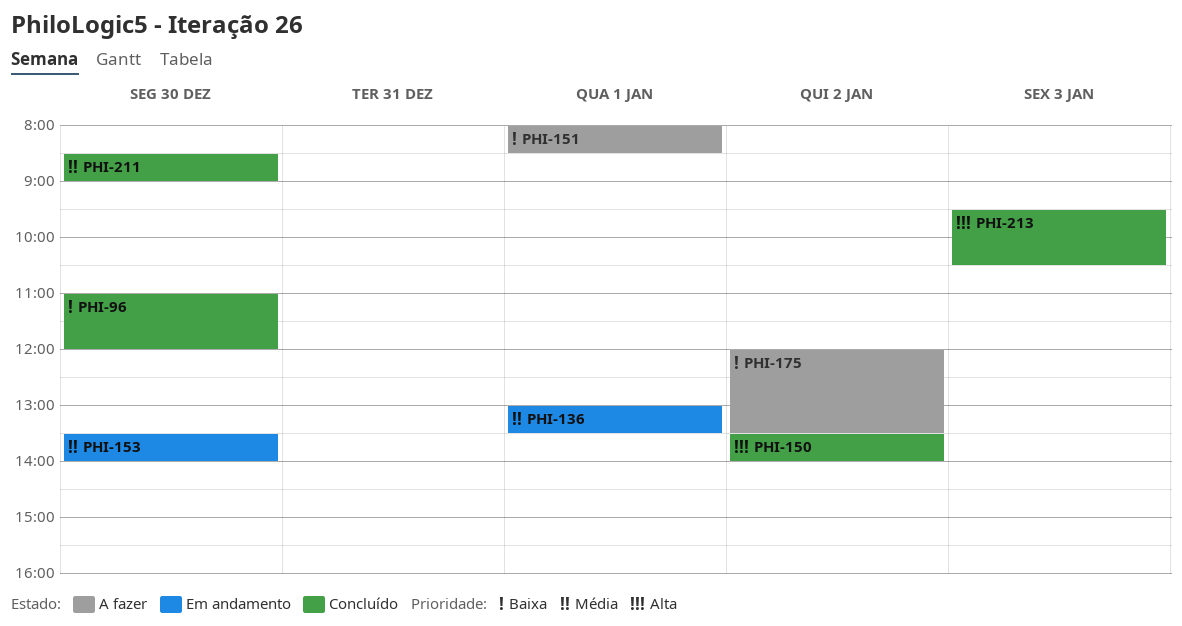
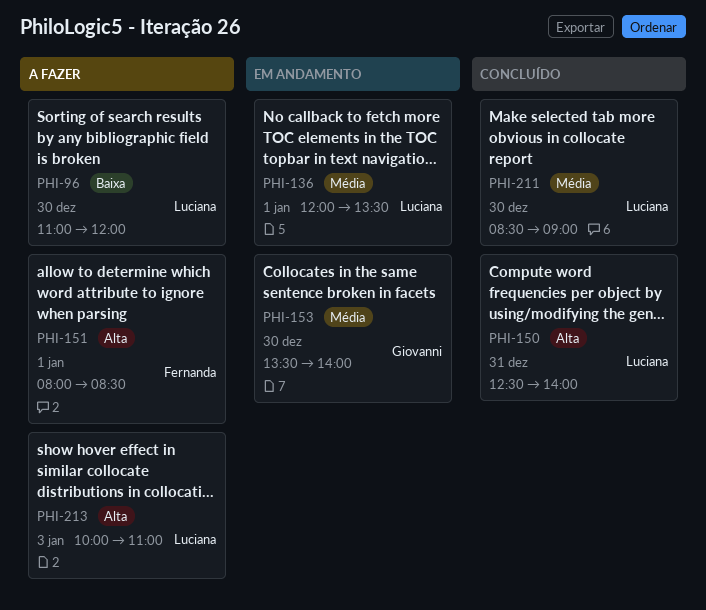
PHI-96, status: Concluído -> A fazer
PHI-136, begins: 13:00 -> 12:00
PHI-150, day: Jan 2 -> Dec 31
PHI-150, begins: 13:30 -> 12:30
PHI-151, priority: Baixa -> Alta
PHI-175: present -> none
PHI-213, status: Concluído -> A fazer
PHI-213, begins: 09:30 -> 10:00
PHI-213, ends: 10:30 -> 11:00

